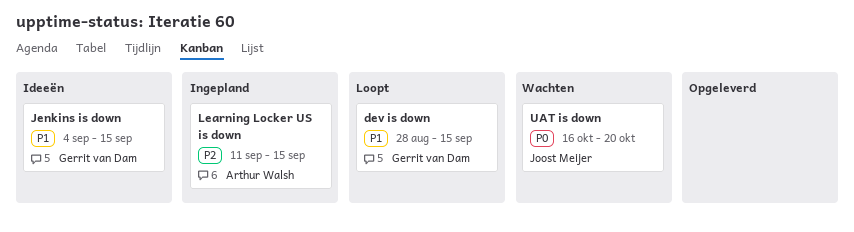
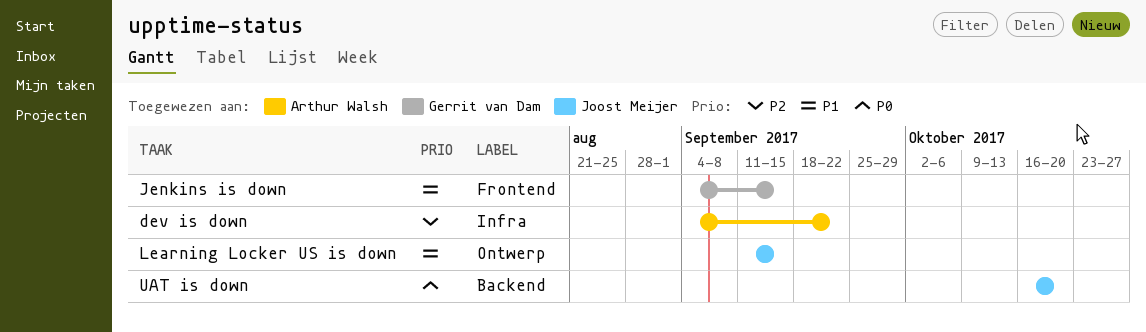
dev is down, owner: Gerrit van Dam -> Arthur Walsh
dev is down, priority: P1 -> P2
dev is down, start: Aug 28 -> Sep 4
dev is down, due: Sep 15 -> Sep 22
Learning Locker US is down, owner: Arthur Walsh -> Joost Meijer
Learning Locker US is down, priority: P2 -> P1

